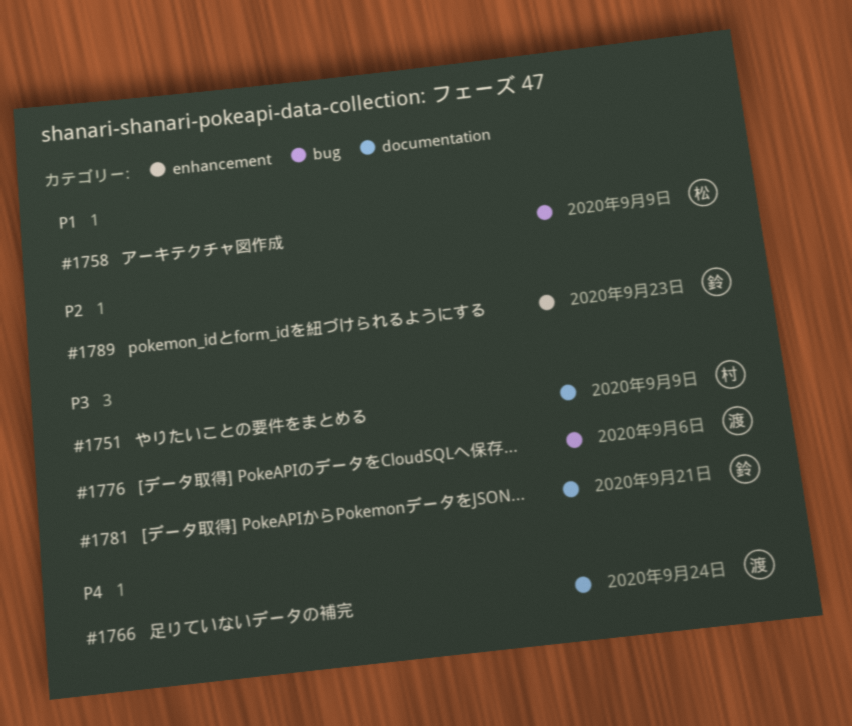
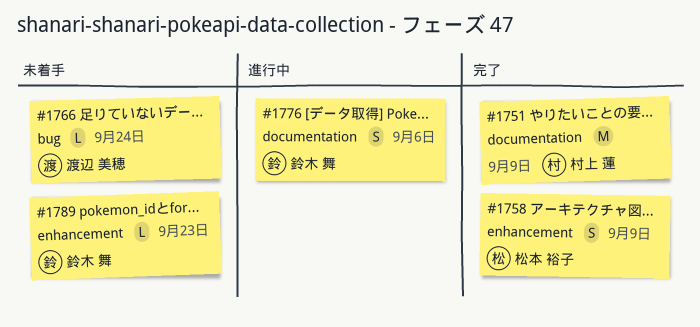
#1758, label: bug -> enhancement
#1766, label: documentation -> bug
#1776, owner: 渡辺 美穂 -> 鈴木 舞
#1776, label: bug -> documentation
#1781: present -> none

